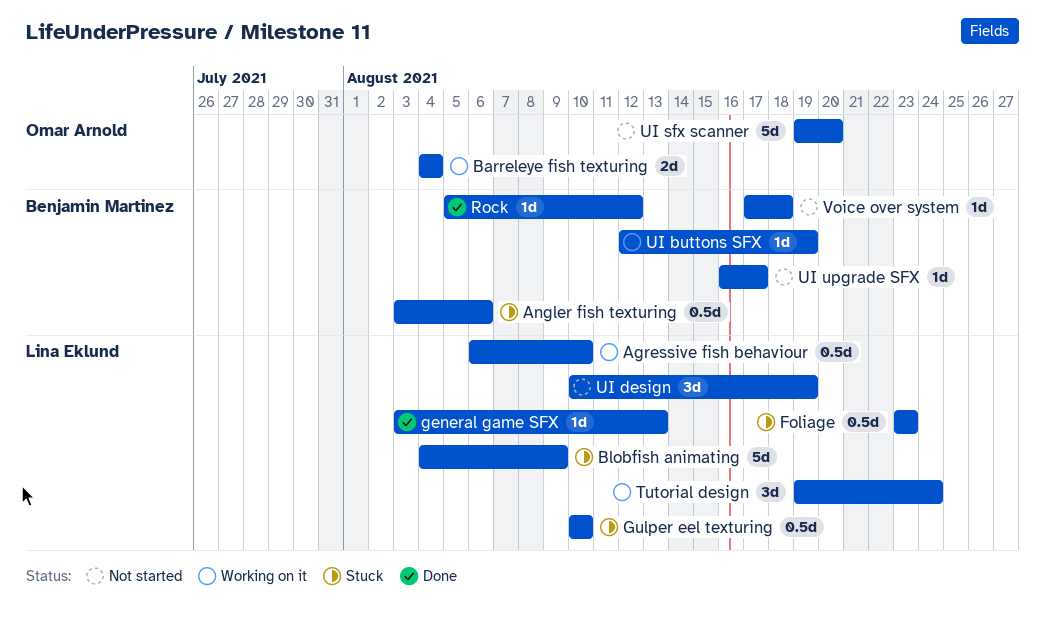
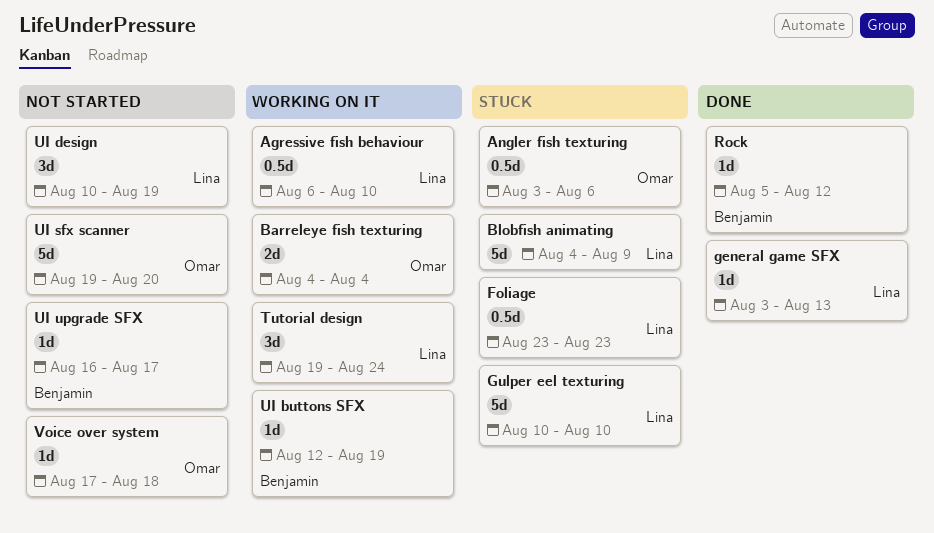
Angler fish texturing, owner: Benjamin Martinez -> Omar Arnold
Gulper eel texturing, estimate: 0.5d -> 5d
Voice over system, owner: Benjamin Martinez -> Omar Arnold

